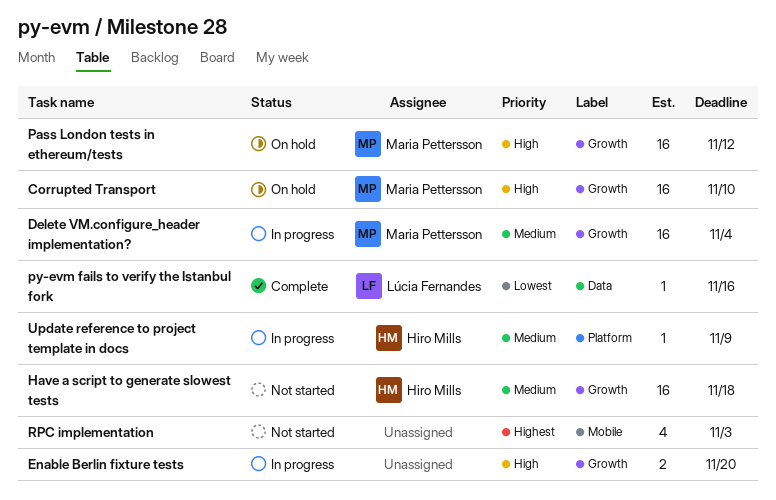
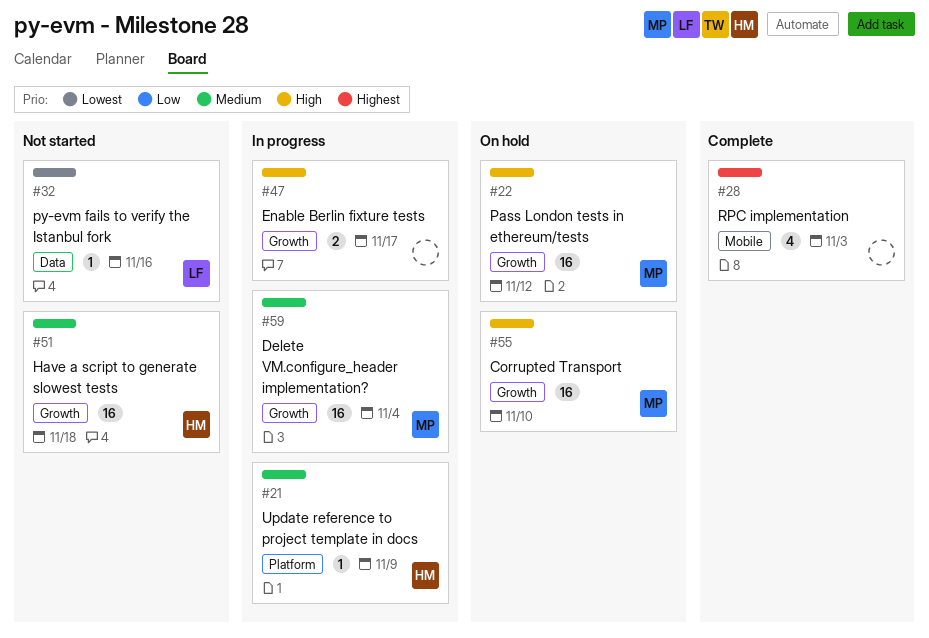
Enable Berlin fixture tests, due: Nov 20 -> Nov 17
py-evm fails to verify the Istanbul fork, status: Complete -> Not started
RPC implementation, status: Not started -> Complete

